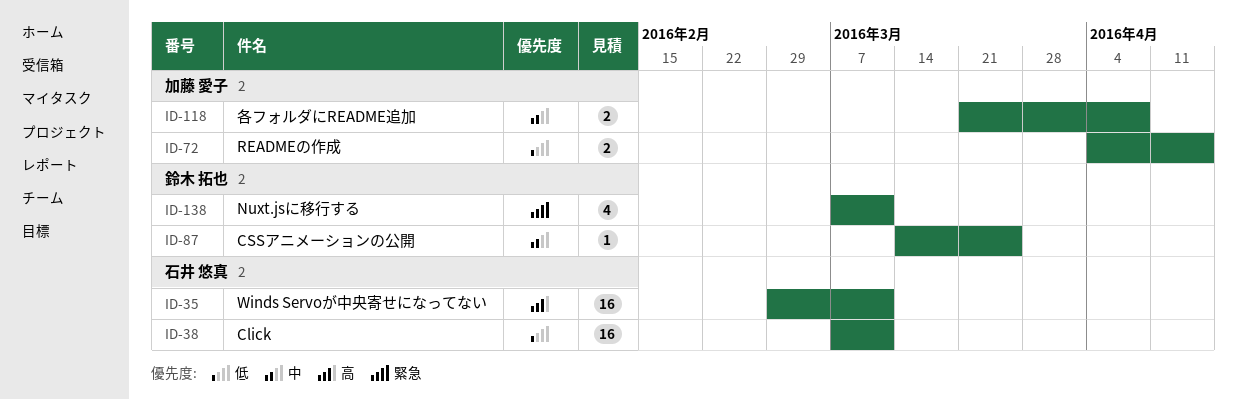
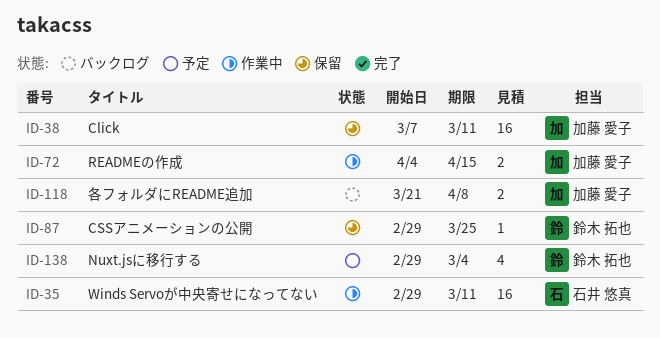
ID-38, owner: 石井 悠真 -> 加藤 愛子
ID-87, start: Mar 14 -> Feb 29
ID-138, start: Mar 7 -> Feb 29
ID-138, due: Mar 11 -> Mar 4

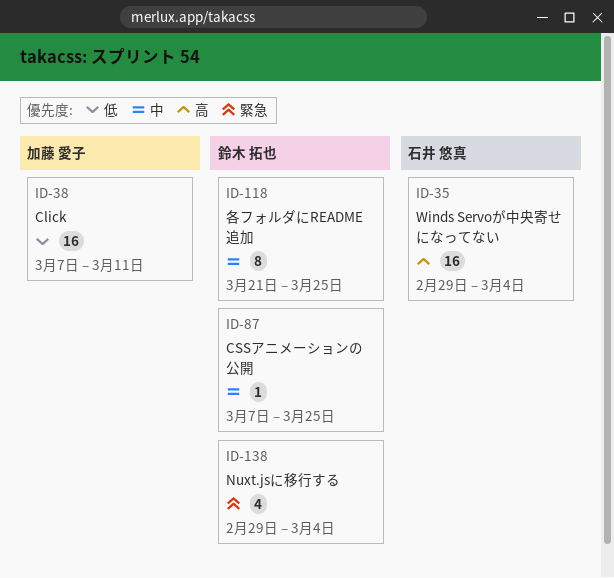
ID-35, due: Mar 11 -> Mar 4
ID-72: present -> none
ID-87, start: Feb 29 -> Mar 7
ID-118, owner: 加藤 愛子 -> 鈴木 拓也
ID-118, estimate: 2 -> 8
ID-118, due: Apr 8 -> Mar 25

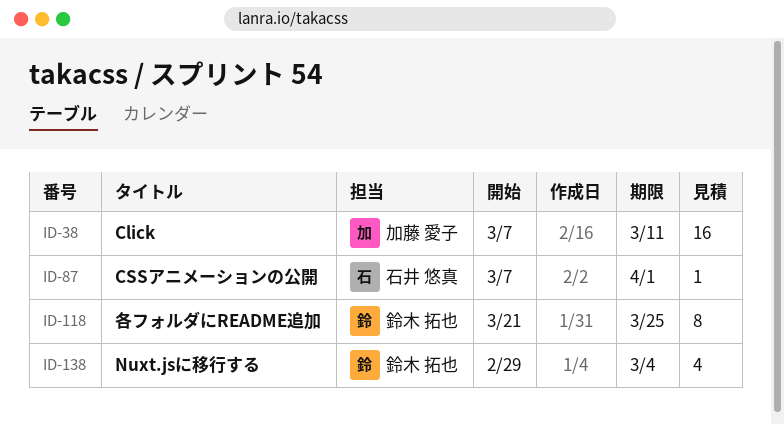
ID-35: present -> none
ID-87, owner: 鈴木 拓也 -> 石井 悠真
ID-87, due: Mar 25 -> Apr 1

